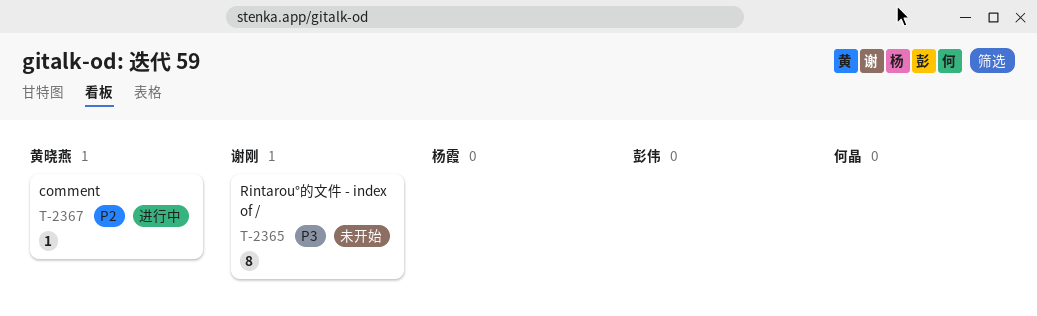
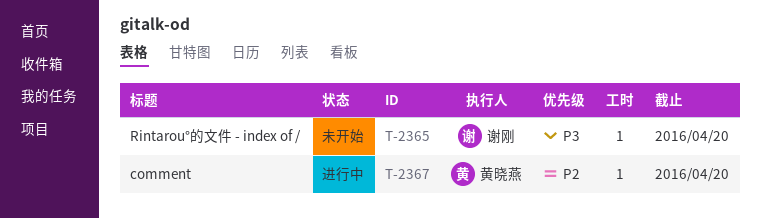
T-2365, estimate: 8 -> 1

